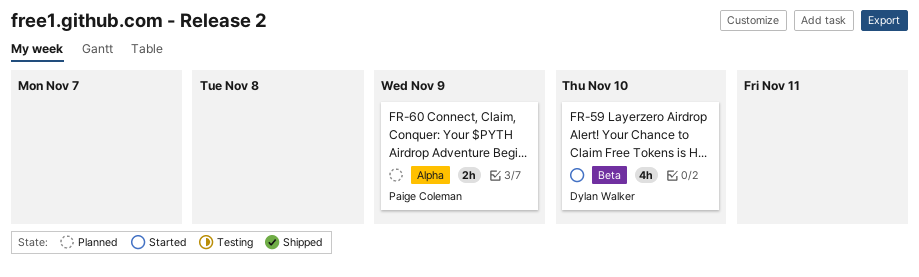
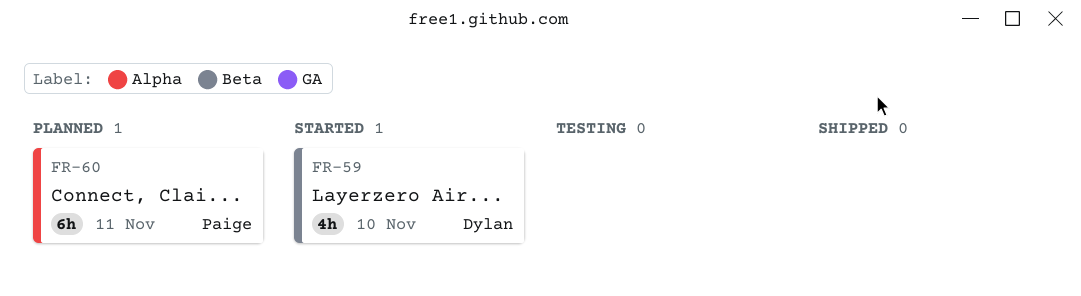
FR-60, estimate: 2h -> 6h
FR-60, due: Nov 9 -> Nov 11

